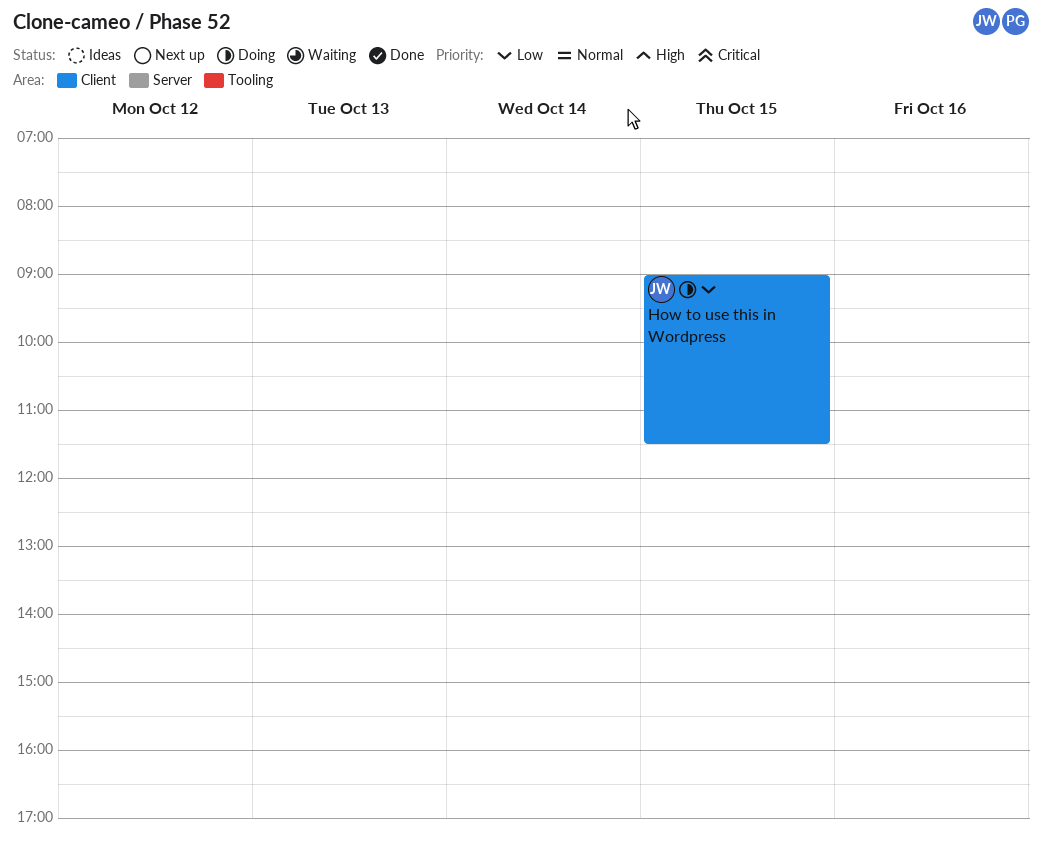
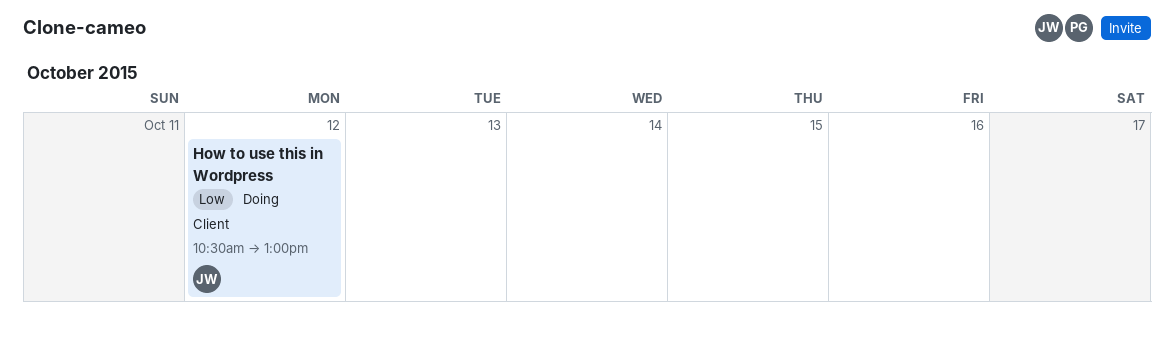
How to use this in Wordpress, day: Oct 15 -> Oct 12
How to use this in Wordpress, begins: 09:00 -> 10:30
How to use this in Wordpress, ends: 11:30 -> 13:00

